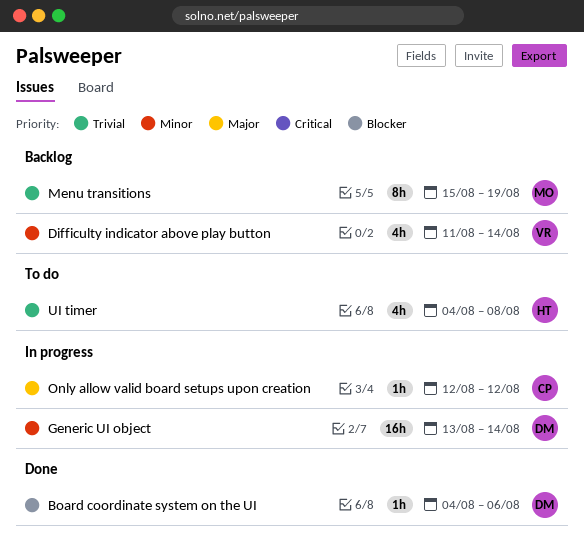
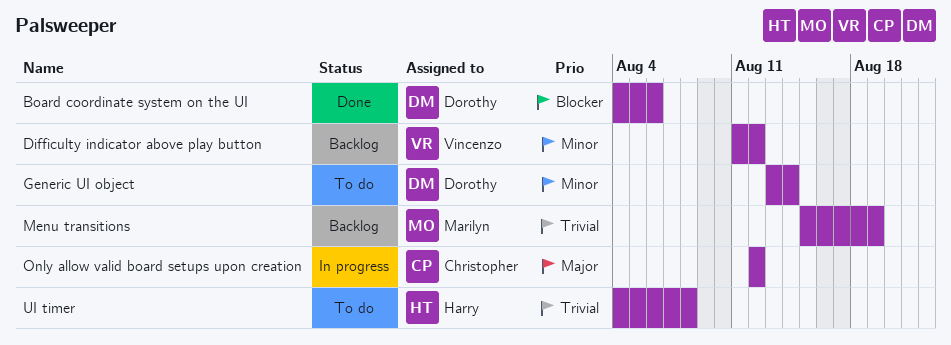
Difficulty indicator above play button, due: Aug 14 -> Aug 12
Generic UI object, status: In progress -> To do

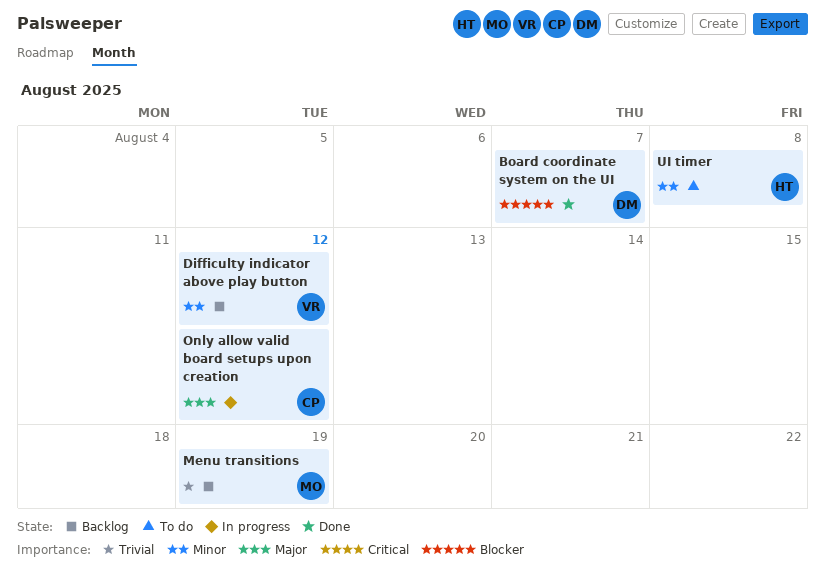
Board coordinate system on the UI, due: Aug 6 -> Aug 7
Generic UI object: present -> none
UI timer, priority: Trivial -> Minor

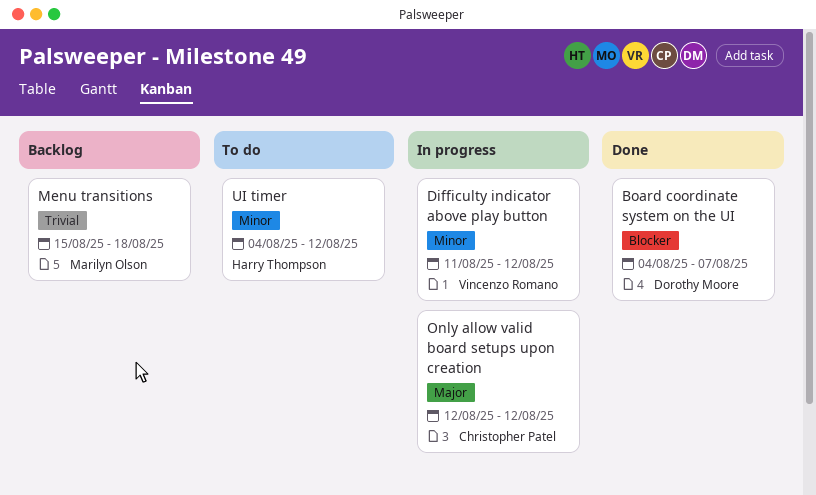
Difficulty indicator above play button, status: Backlog -> In progress
Menu transitions, due: Aug 19 -> Aug 18
UI timer, due: Aug 8 -> Aug 12

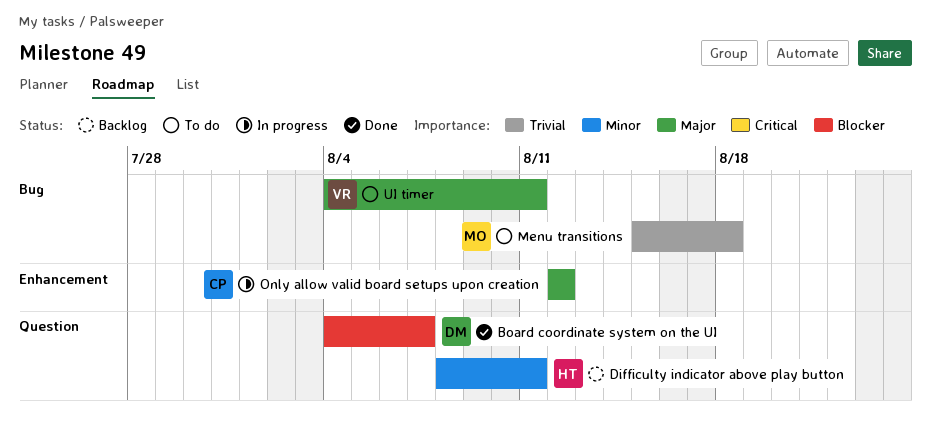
Difficulty indicator above play button, status: In progress -> Backlog
Difficulty indicator above play button, owner: Vincenzo Romano -> Harry Thompson
Difficulty indicator above play button, start: Aug 11 -> Aug 8
Difficulty indicator above play button, due: Aug 12 -> Aug 11
Menu transitions, status: Backlog -> To do
UI timer, owner: Harry Thompson -> Vincenzo Romano
UI timer, priority: Minor -> Major
UI timer, due: Aug 12 -> Aug 11

